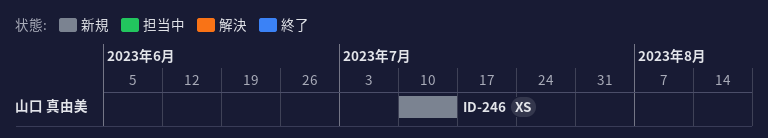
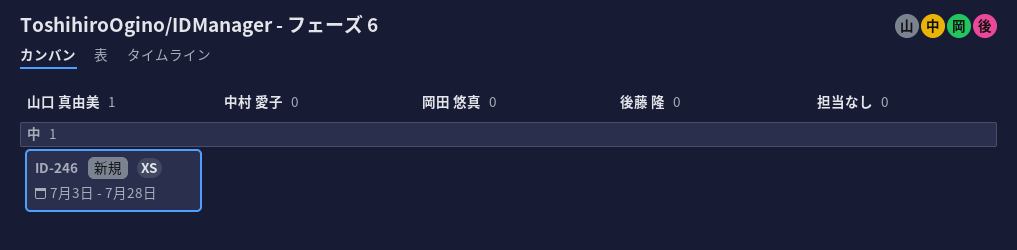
ID-246, start: Jul 10 -> Jul 3
ID-246, due: Jul 14 -> Jul 28

